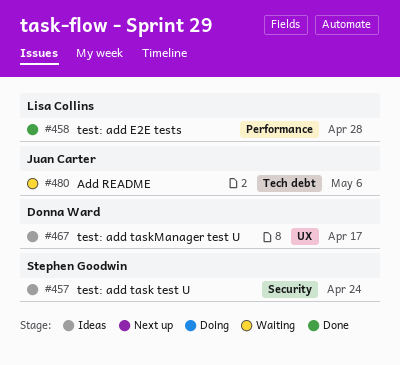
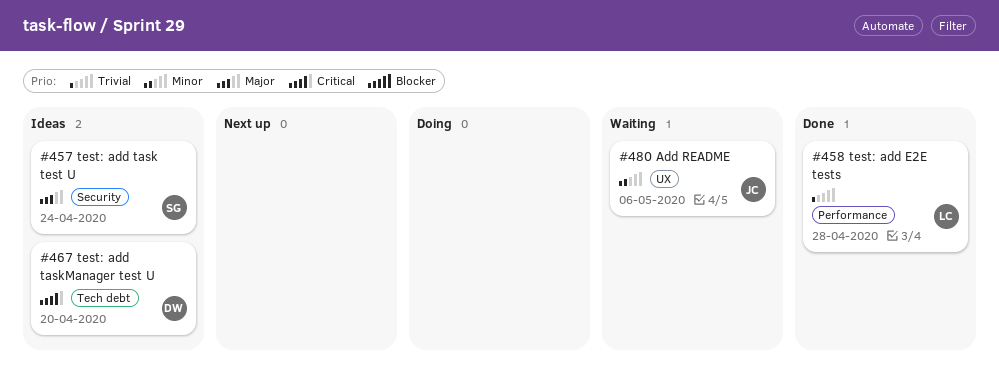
#467, label: UX -> Tech debt
#467, due: Apr 17 -> Apr 20
#480, label: Tech debt -> UX

